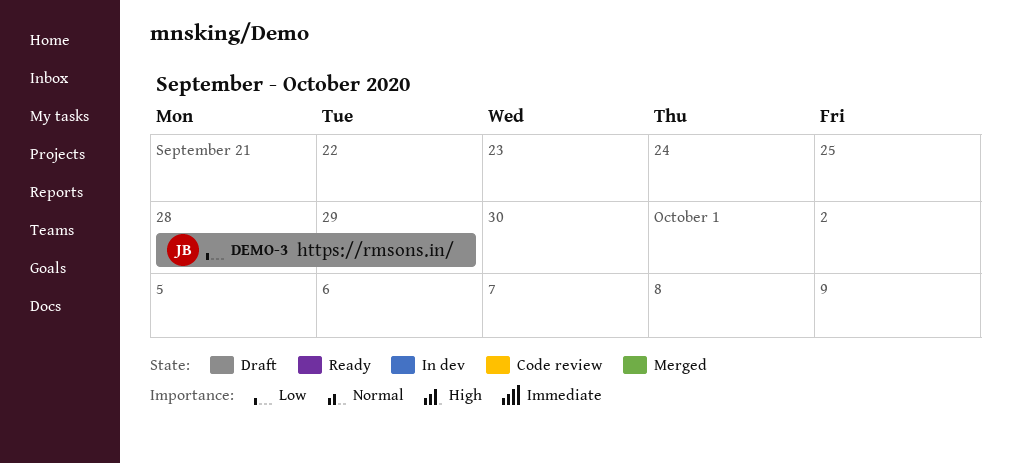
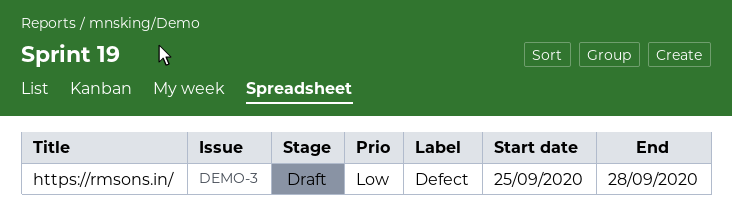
DEMO-3, start: Sep 28 -> Sep 25
DEMO-3, due: Sep 29 -> Sep 28

